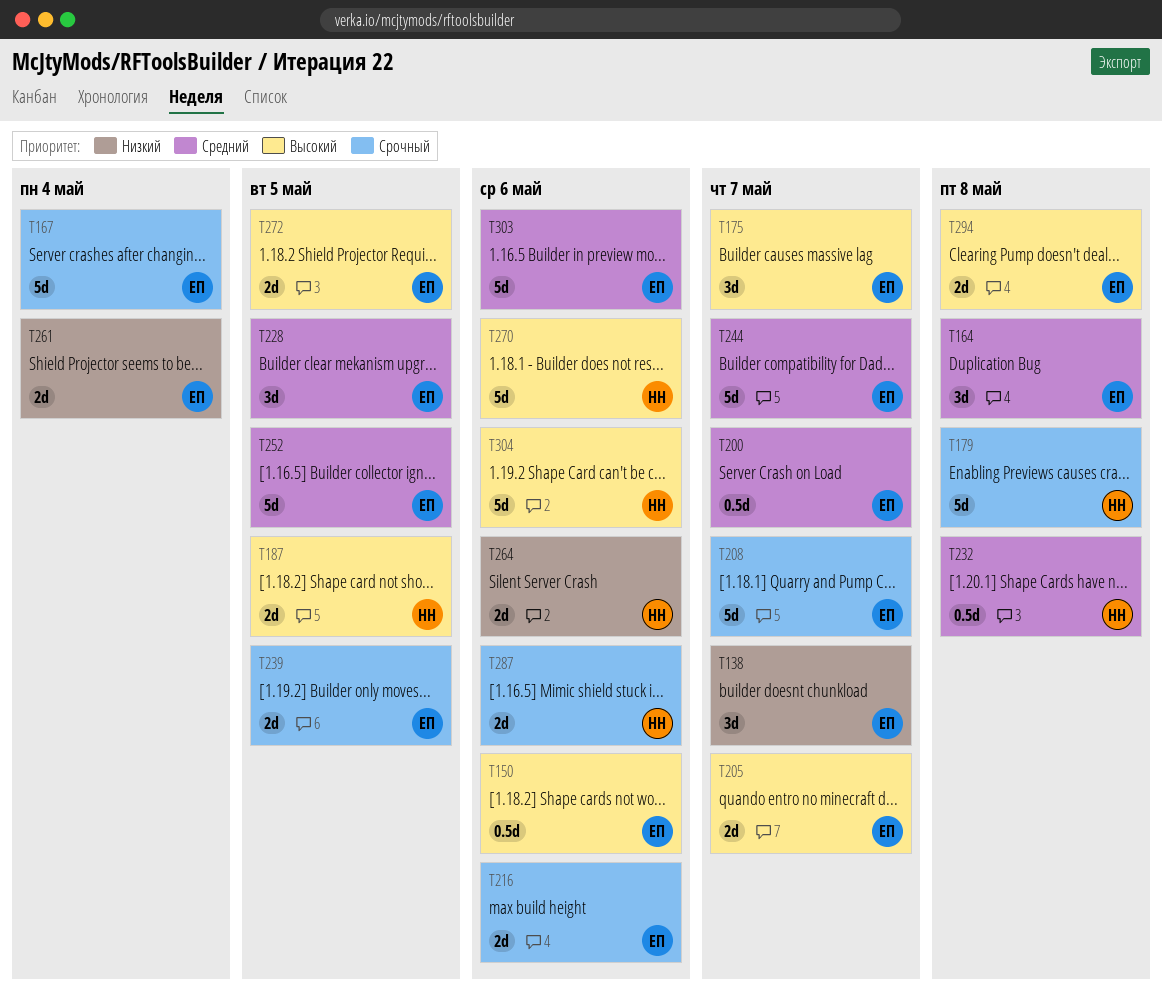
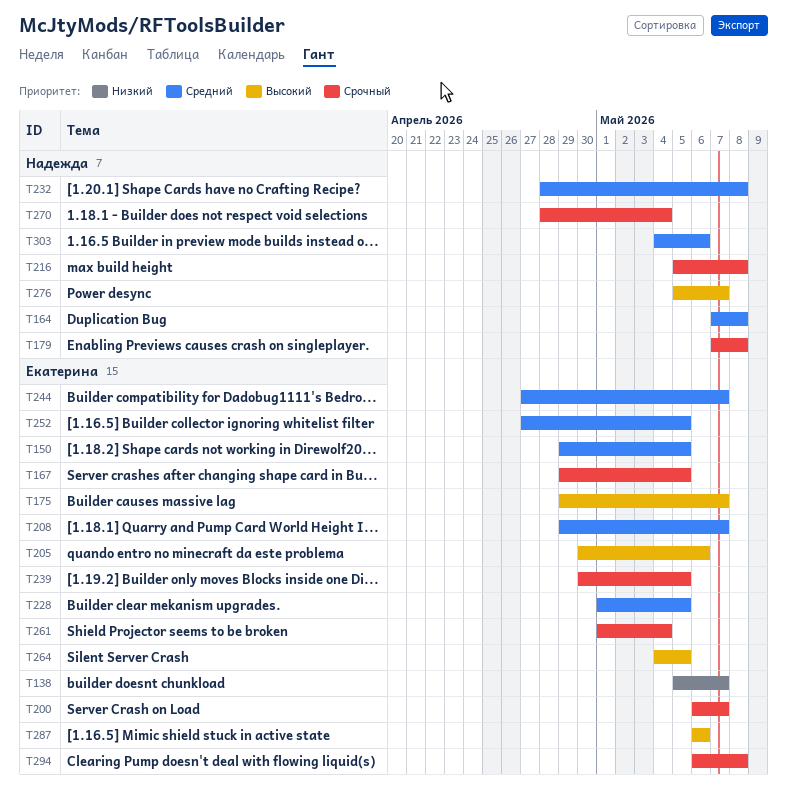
T150, priority: Высокий -> Средний
T150, due: May 6 -> May 5
T164, owner: Екатерина -> Надежда
T167, due: May 4 -> May 5
T187: present -> none
T200, priority: Средний -> Срочный
T205, due: May 7 -> May 6
T208, priority: Срочный -> Средний
T216, owner: Екатерина -> Надежда
T216, due: May 6 -> May 8
T261, priority: Низкий -> Срочный
T264, owner: Надежда -> Екатерина
T264, priority: Низкий -> Высокий
T264, due: May 6 -> May 5
T270, priority: Высокий -> Срочный
T270, due: May 6 -> May 4
T272: present -> none
T276: none -> present
T287, owner: Надежда -> Екатерина
T287, priority: Срочный -> Высокий
T294, priority: Высокий -> Срочный
T303, owner: Екатерина -> Надежда
T304: present -> none

